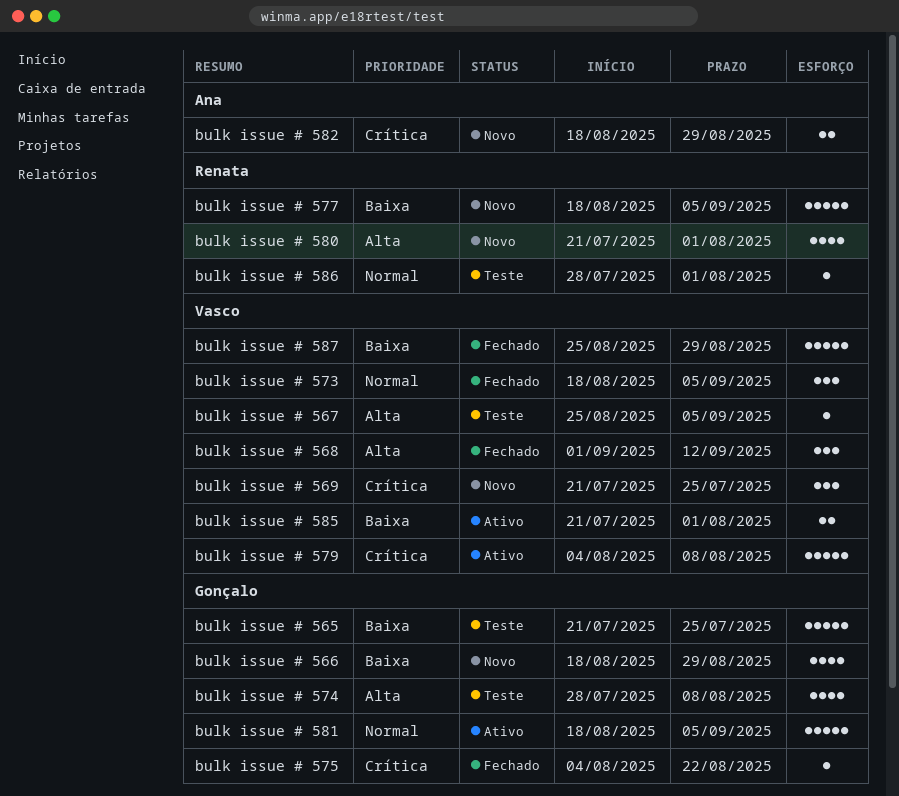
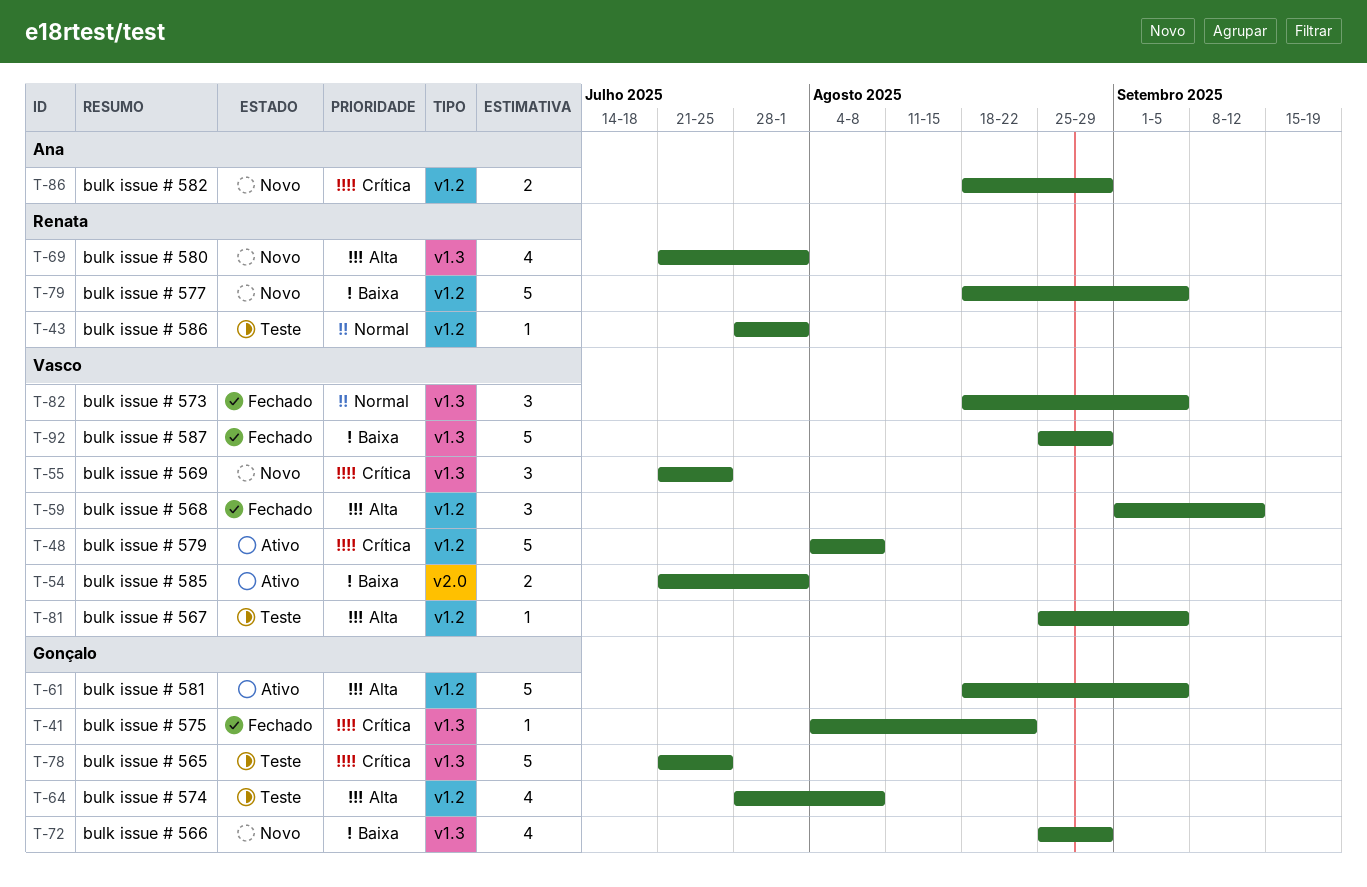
bulk issue # 565, priority: Baixa -> Crítica
bulk issue # 566, start: Aug 18 -> Aug 25
bulk issue # 581, priority: Normal -> Alta

